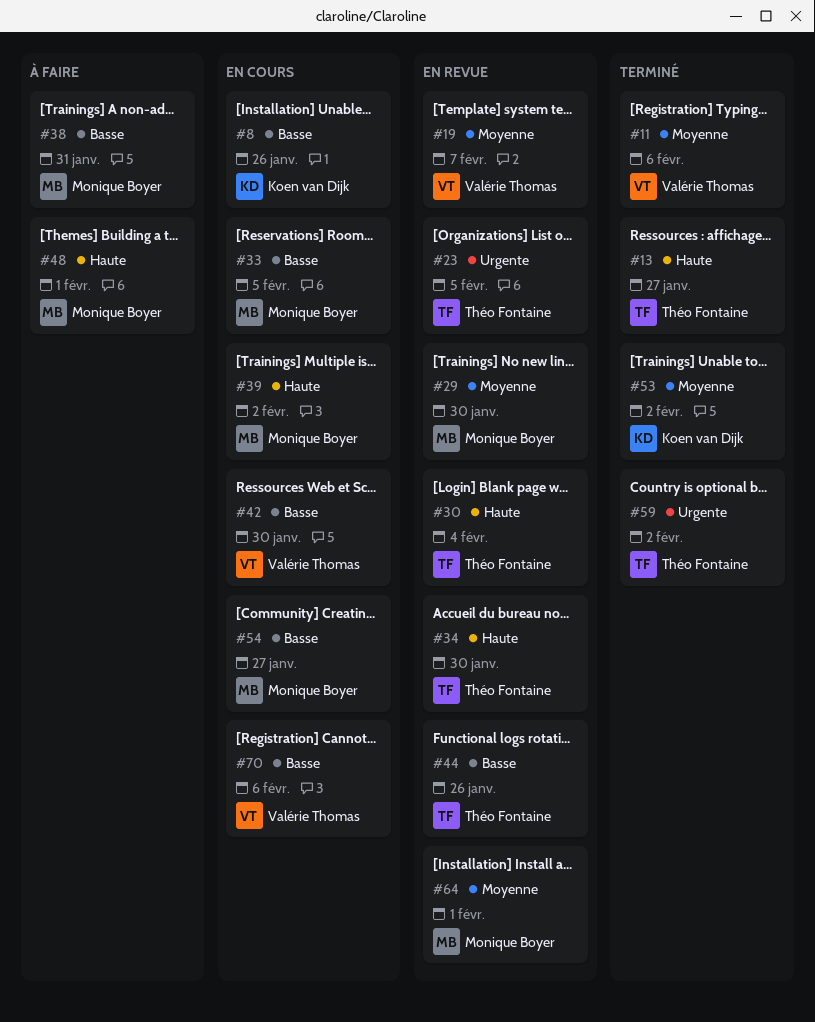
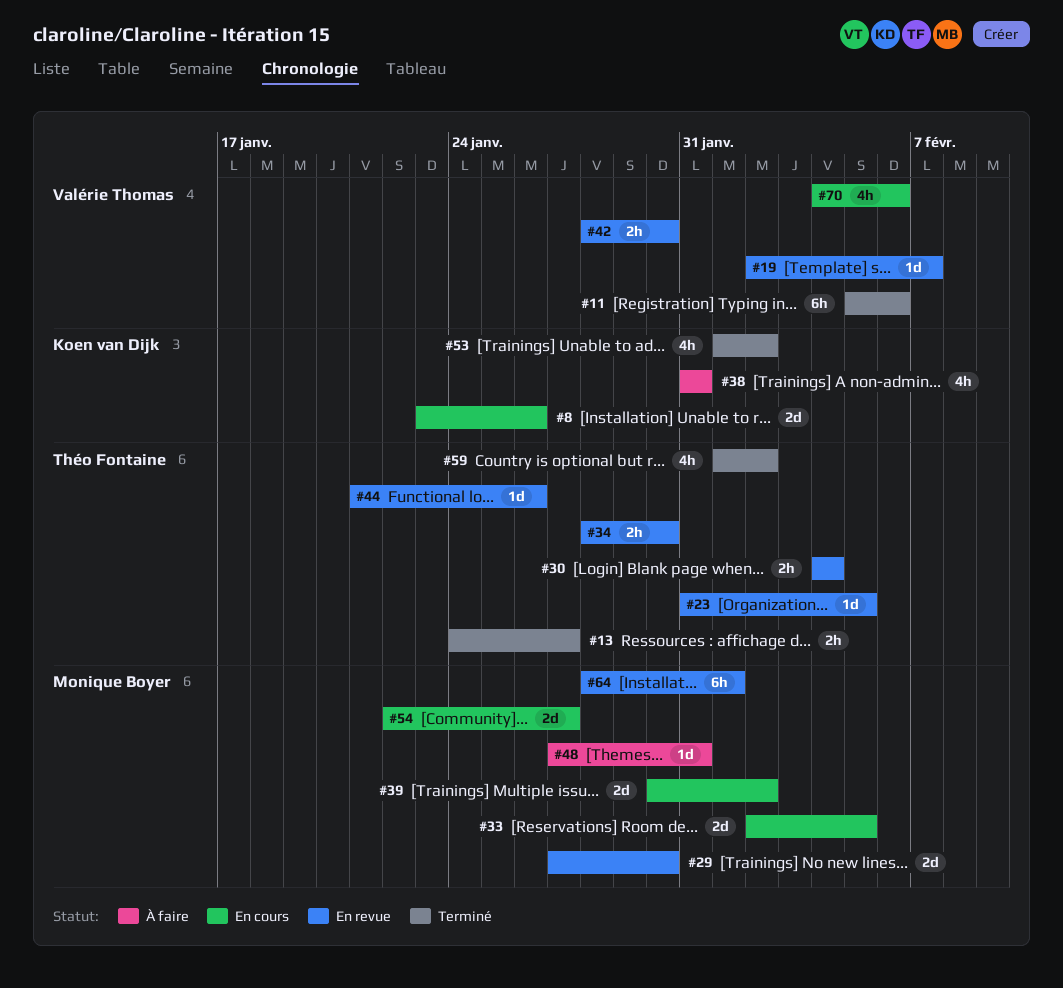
#38, owner: Monique Boyer -> Koen van Dijk
#42, status: En cours -> En revue
#48, due: Feb 1 -> Jan 31

